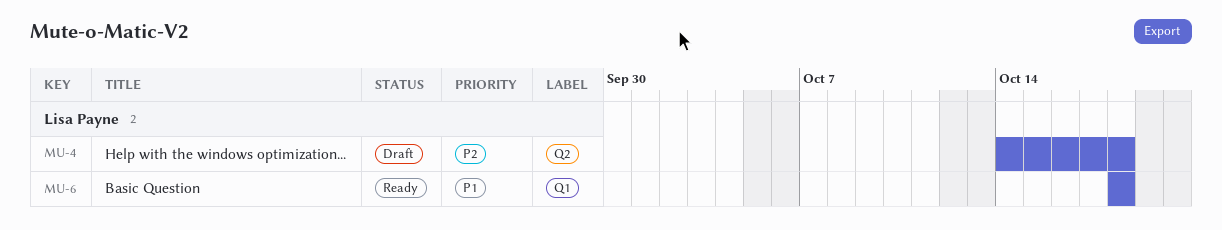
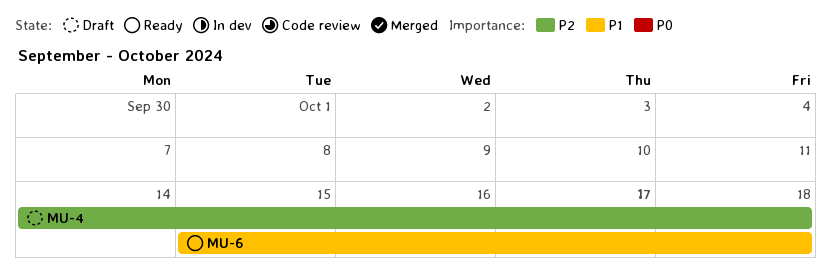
MU-6, start: Oct 18 -> Oct 15

